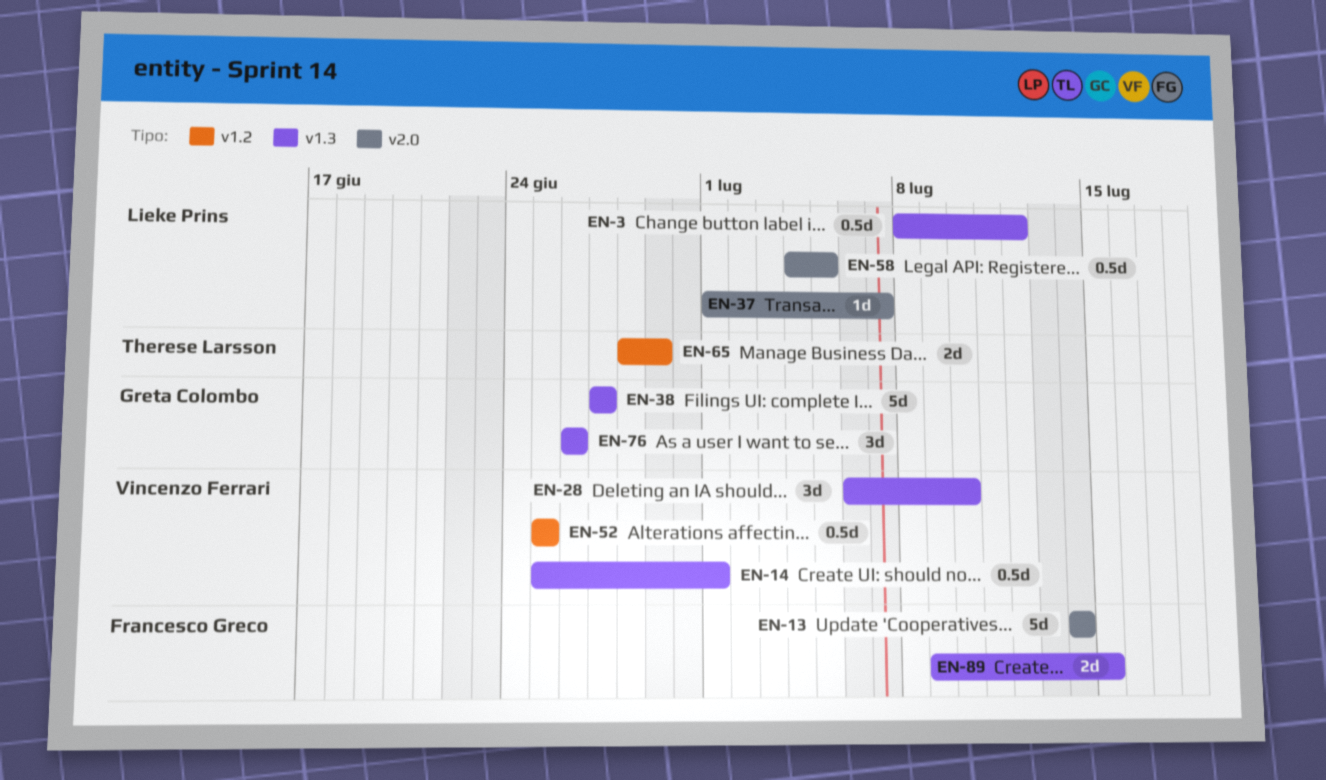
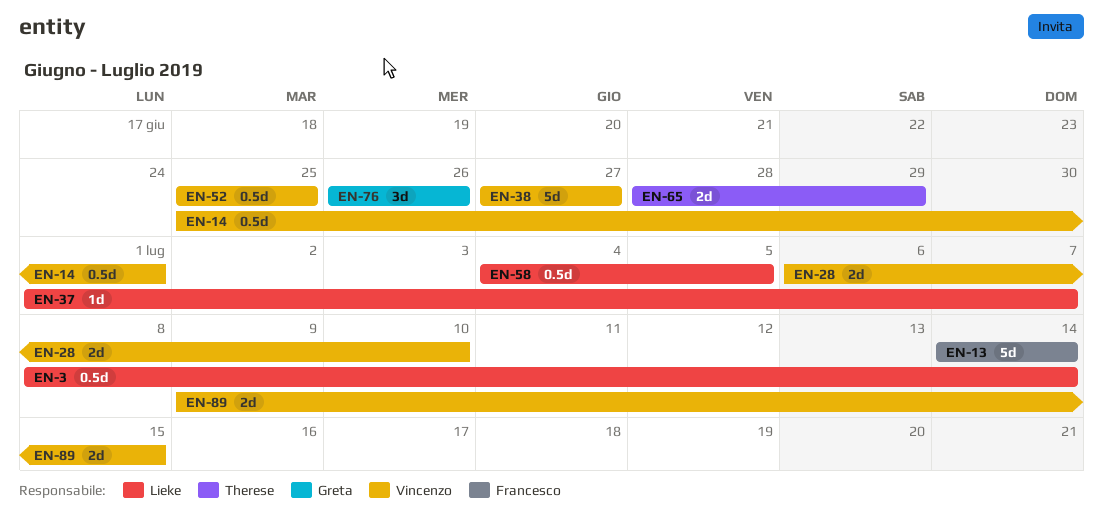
EN-3, due: Jul 12 -> Jul 14
EN-28, estimate: 3d -> 2d
EN-38, owner: Greta Colombo -> Vincenzo Ferrari
EN-89, owner: Francesco Greco -> Vincenzo Ferrari

